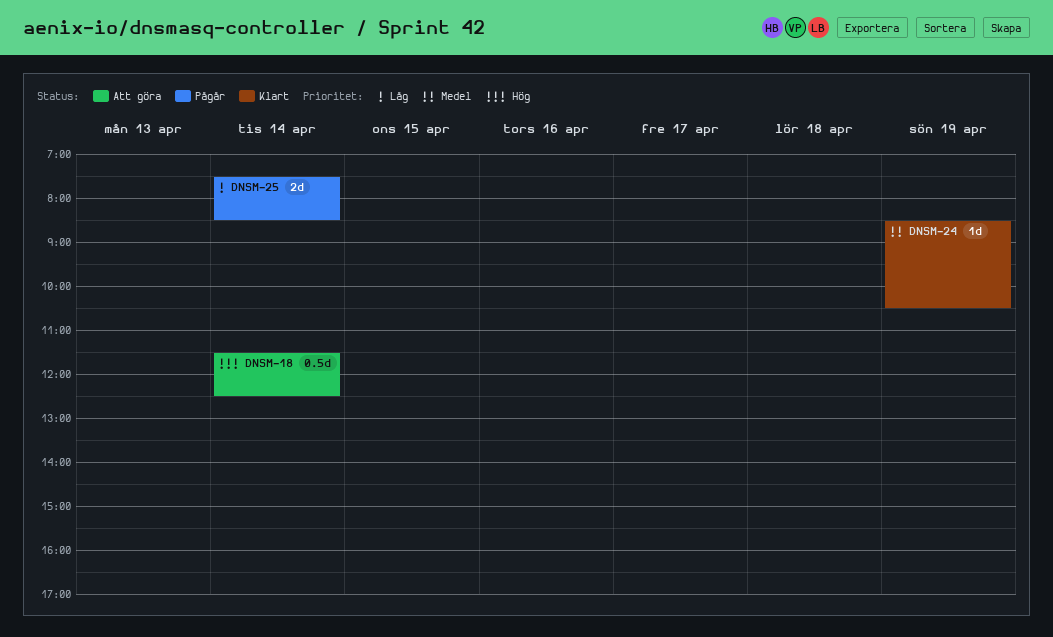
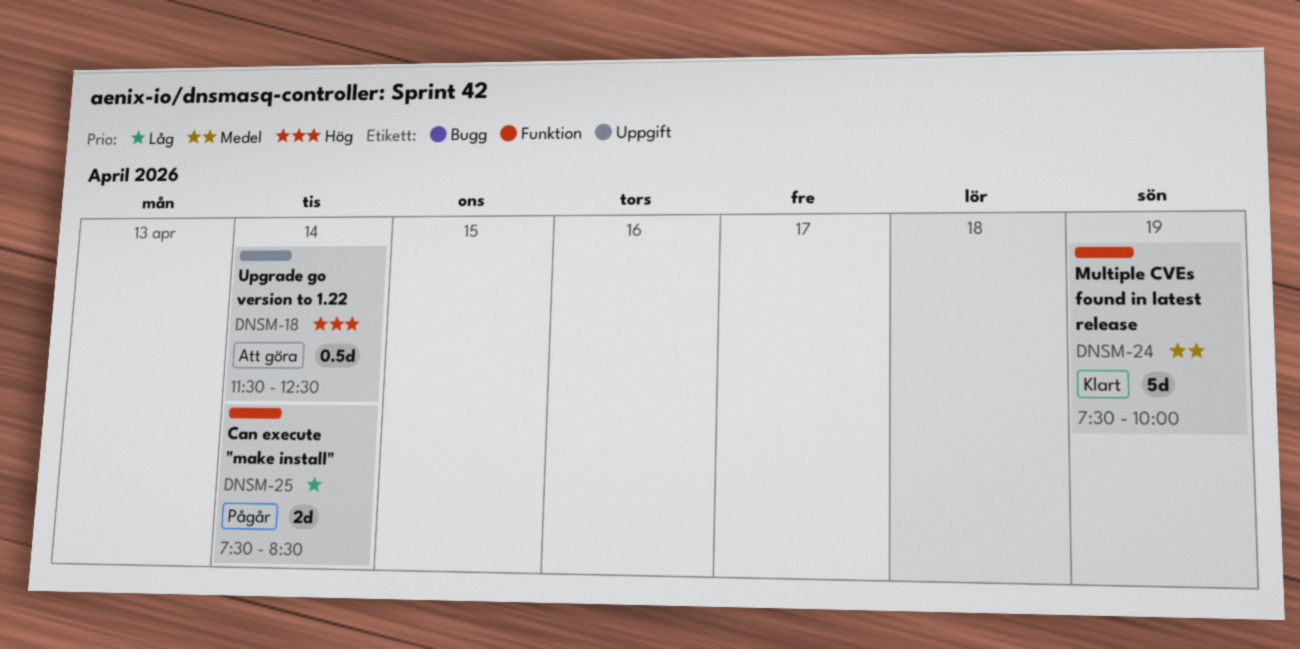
DNSM-24, estimate: 1d -> 5d
DNSM-24, begins: 08:30 -> 07:30
DNSM-24, ends: 10:30 -> 10:00

